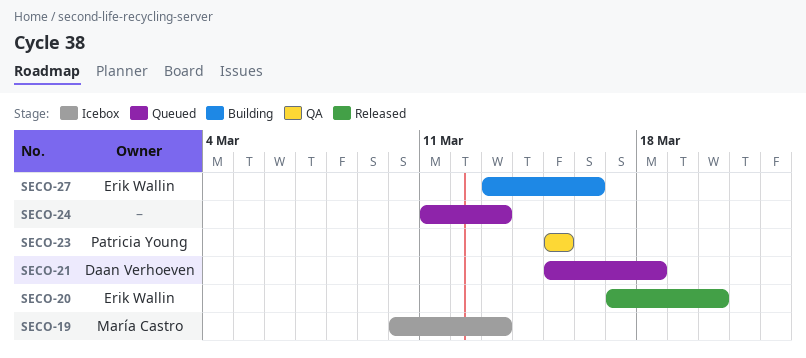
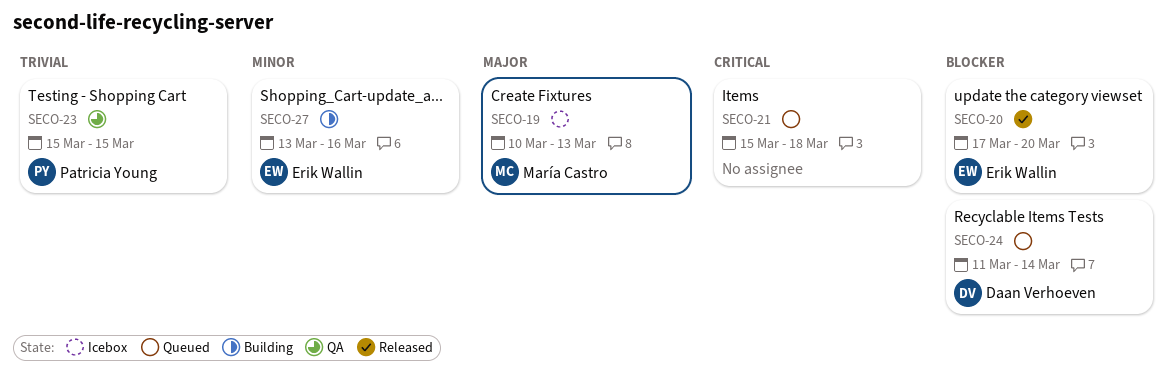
SECO-21, owner: Daan Verhoeven -> none
SECO-24, owner: none -> Daan Verhoeven
SECO-24, due: Mar 13 -> Mar 14

